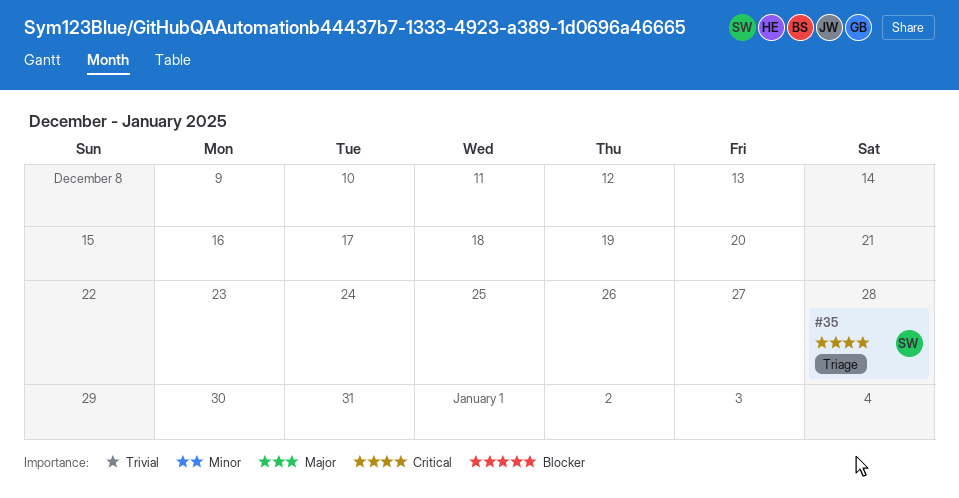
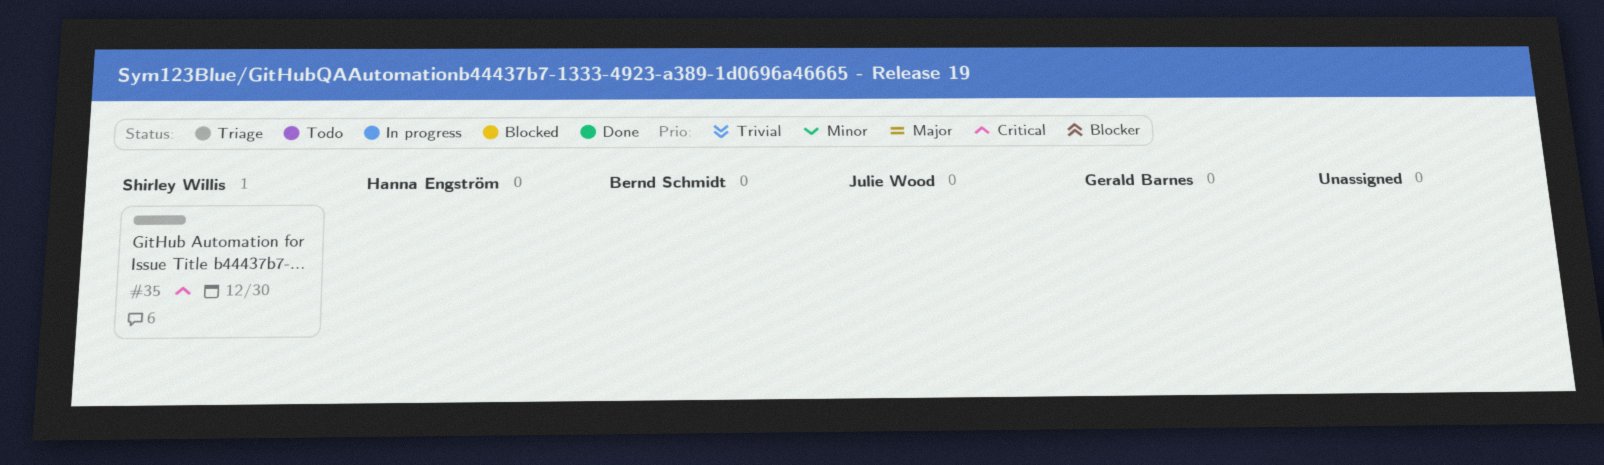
#35, due: Dec 28 -> Dec 30

